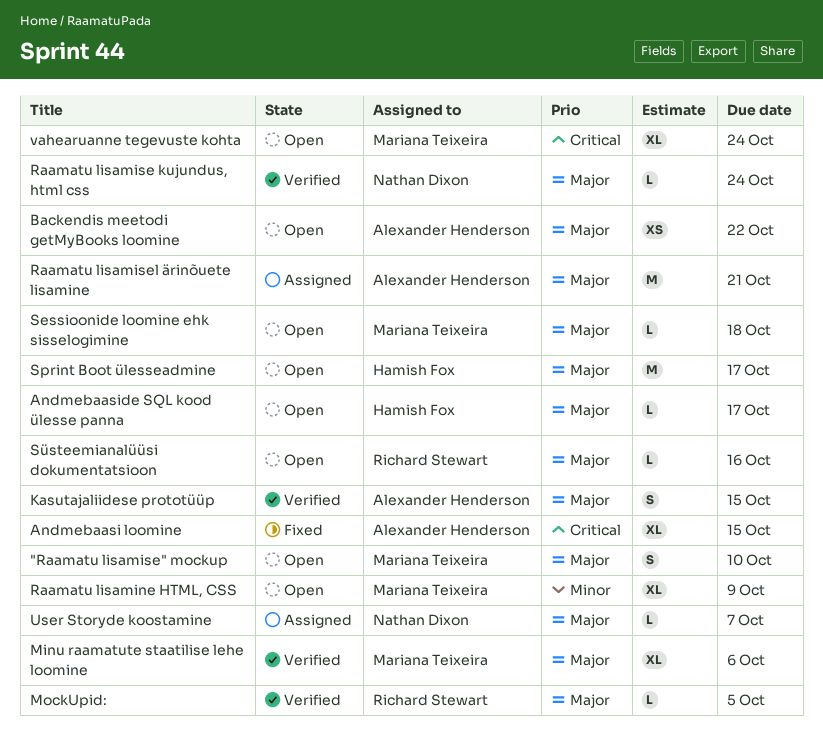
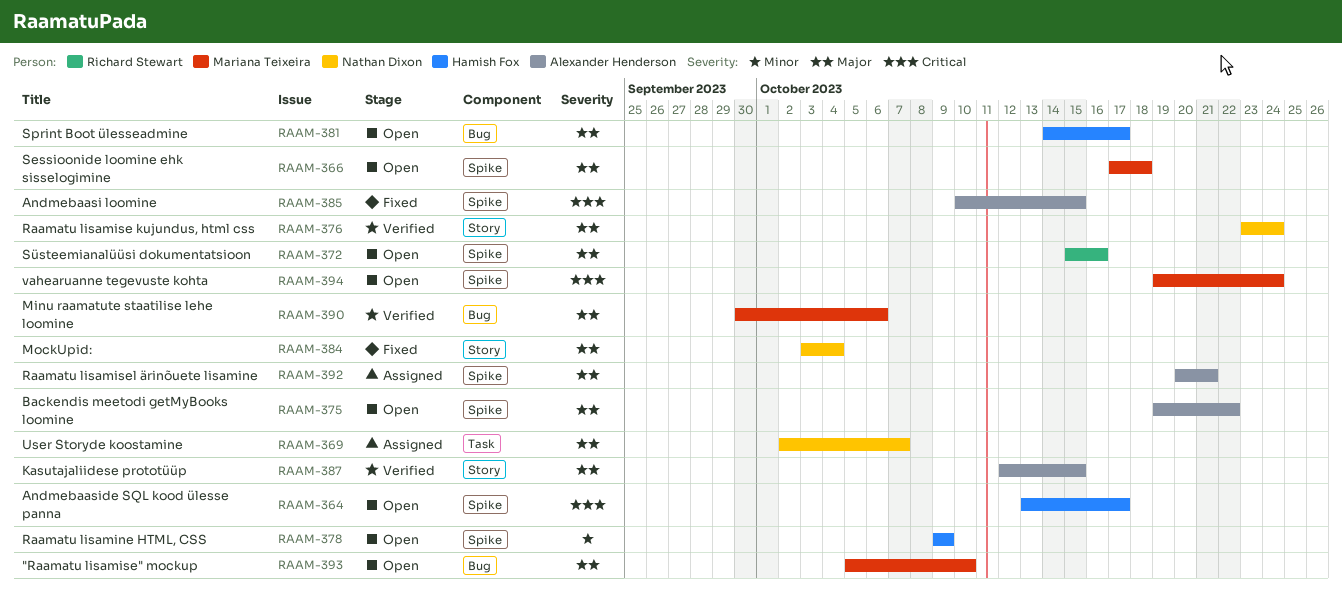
Andmebaaside SQL kood ülesse panna, priority: Major -> Critical
MockUpid:, status: Verified -> Fixed
MockUpid:, owner: Richard Stewart -> Nathan Dixon
MockUpid:, due: Oct 5 -> Oct 4
Raamatu lisamine HTML, CSS, owner: Mariana Teixeira -> Hamish Fox

